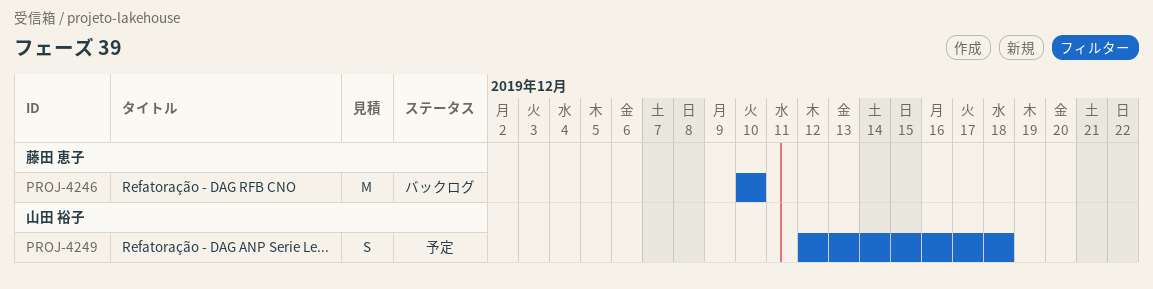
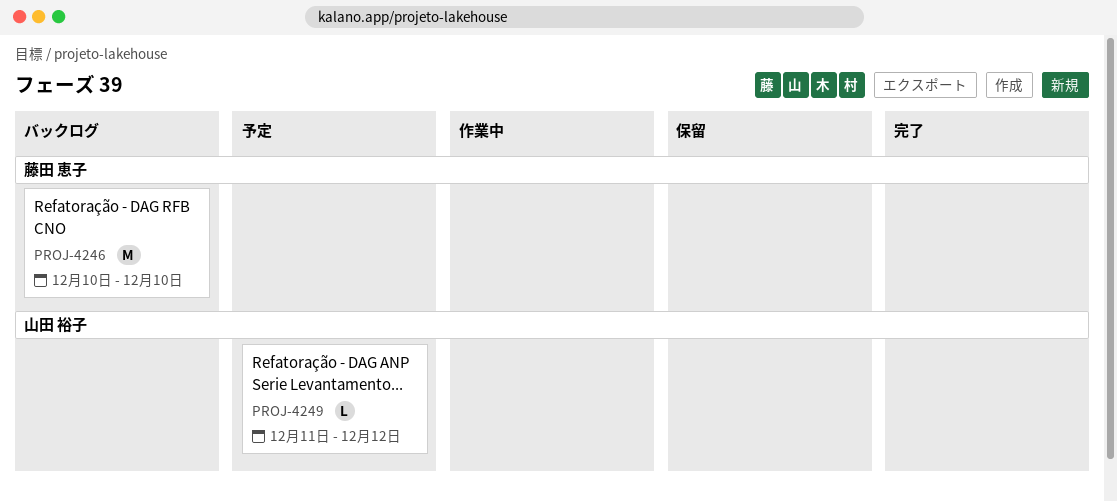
PROJ-4249, estimate: S -> L
PROJ-4249, start: Dec 12 -> Dec 11
PROJ-4249, due: Dec 18 -> Dec 12

